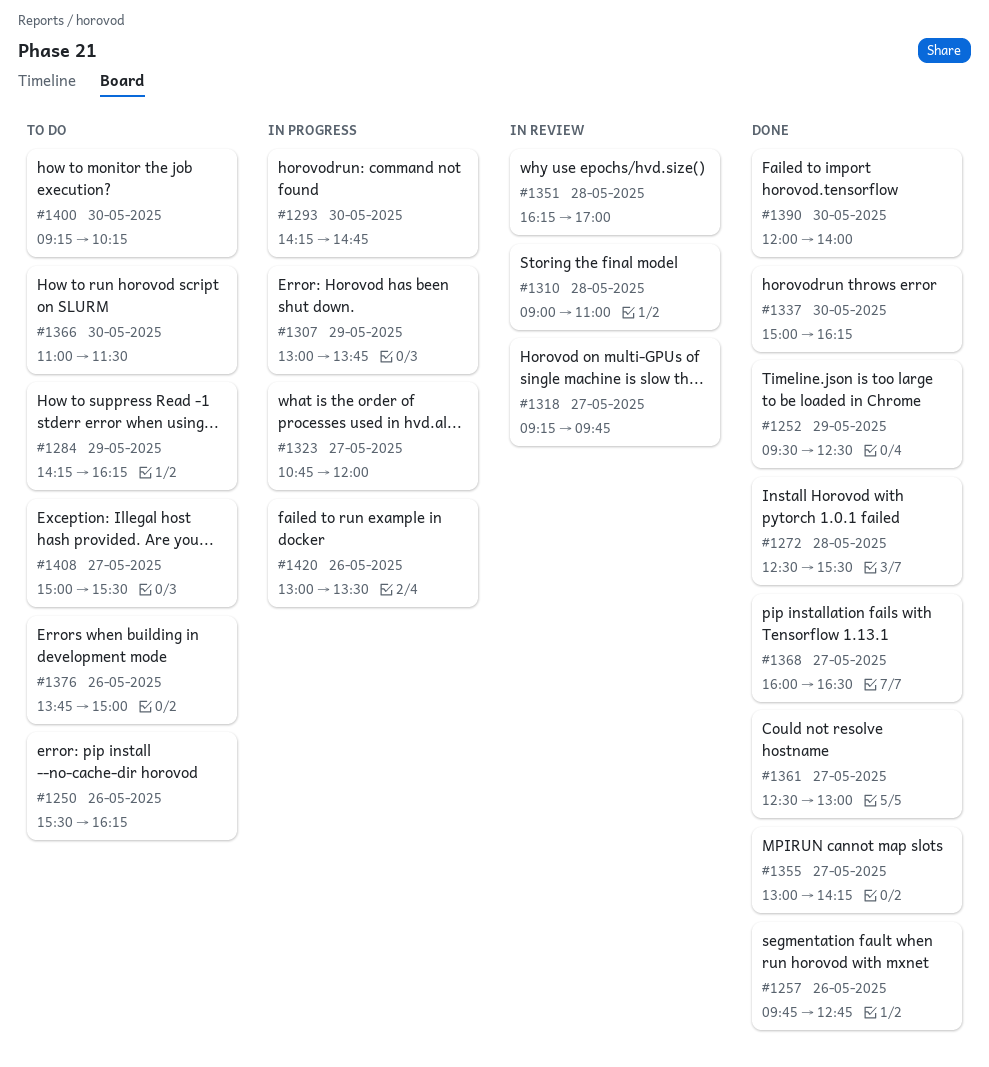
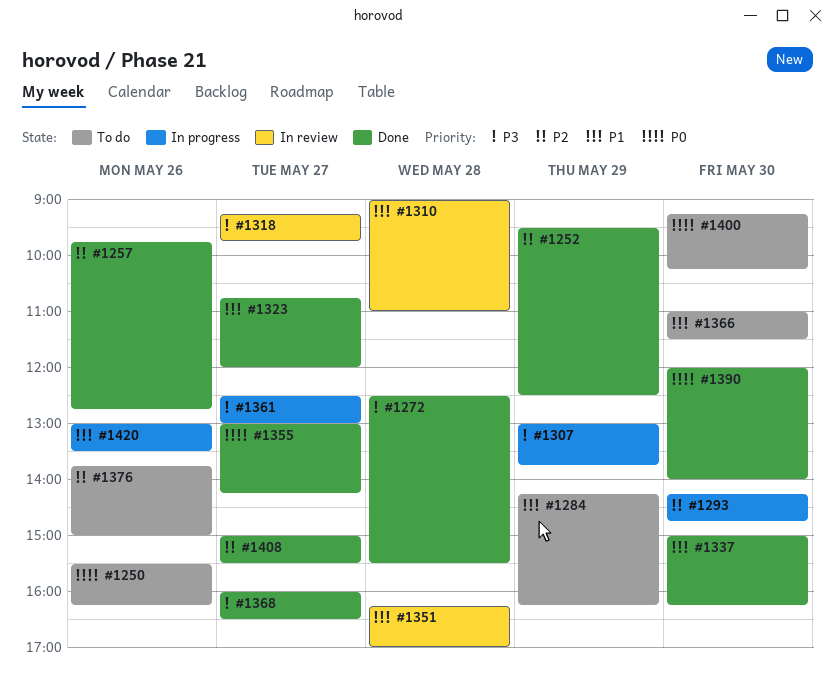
#1323, status: In progress -> Done
#1361, status: Done -> In progress
#1408, status: To do -> Done

